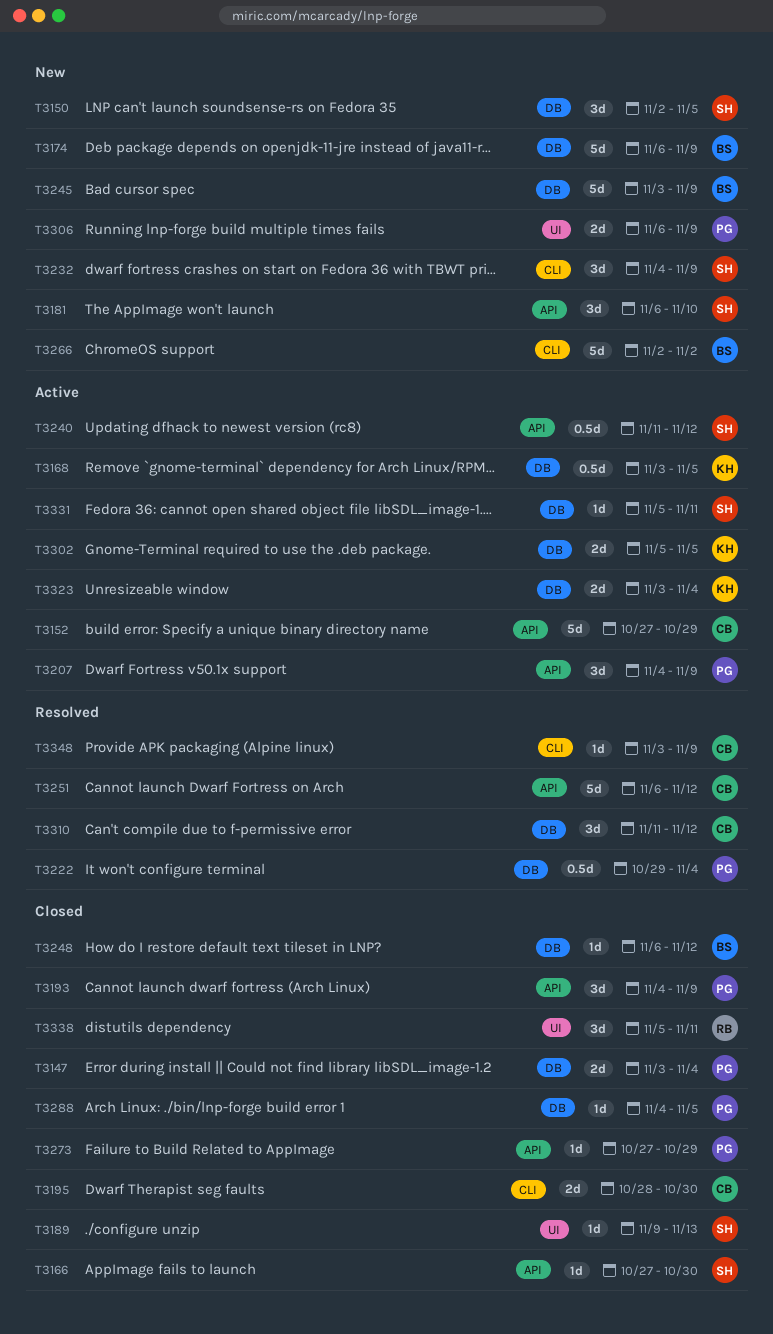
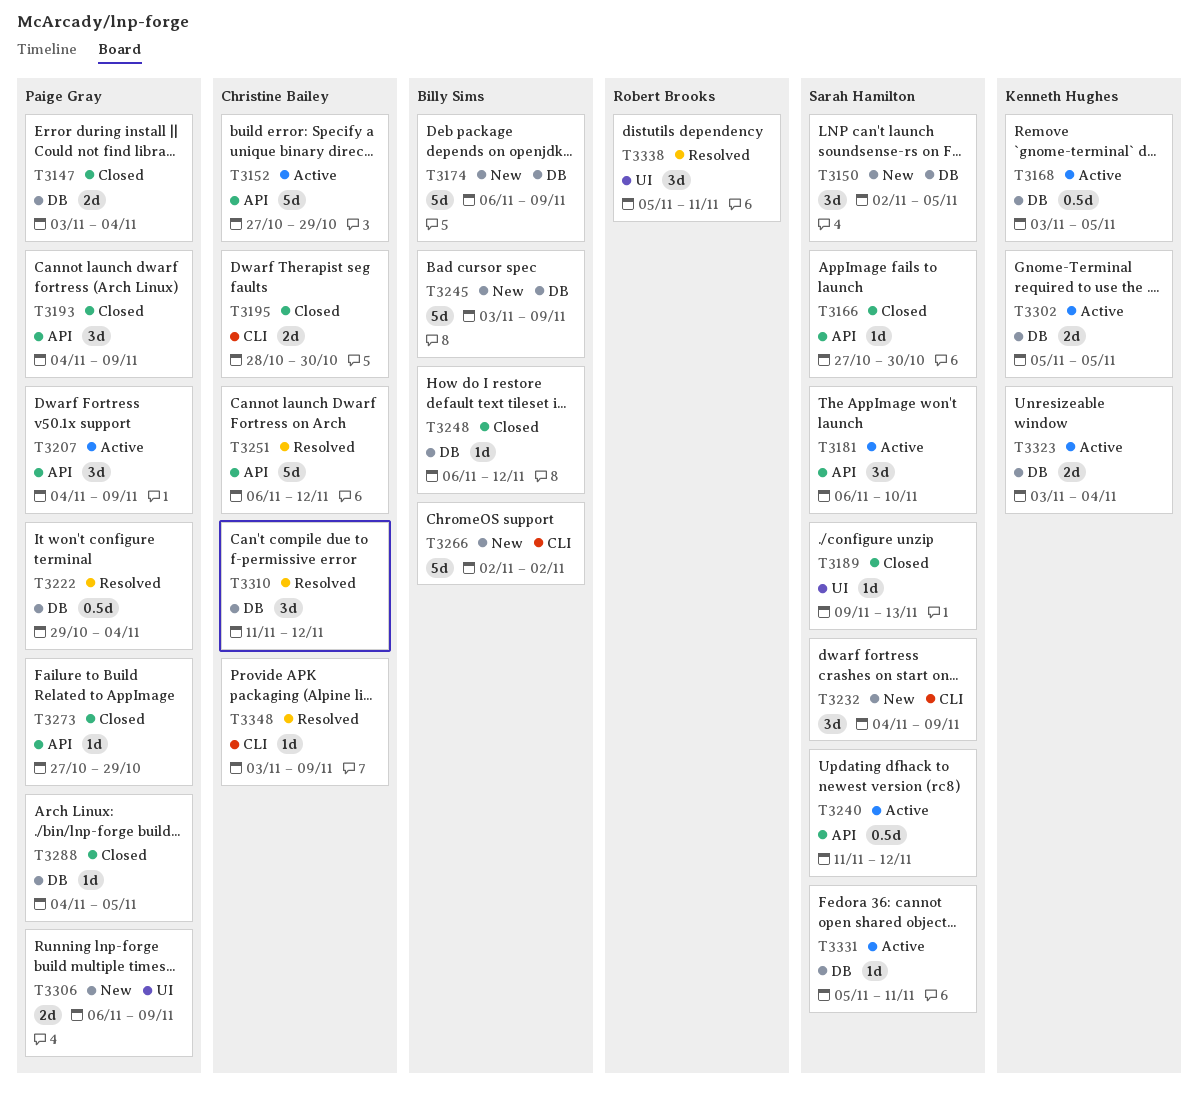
T3181, status: New -> Active
T3338, status: Closed -> Resolved

